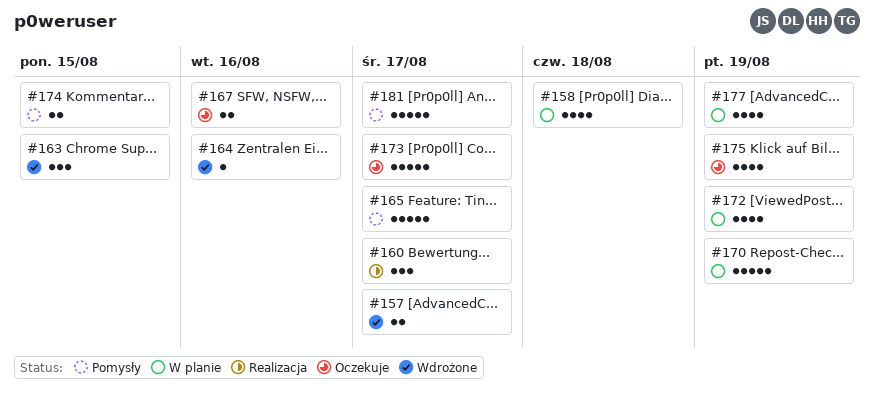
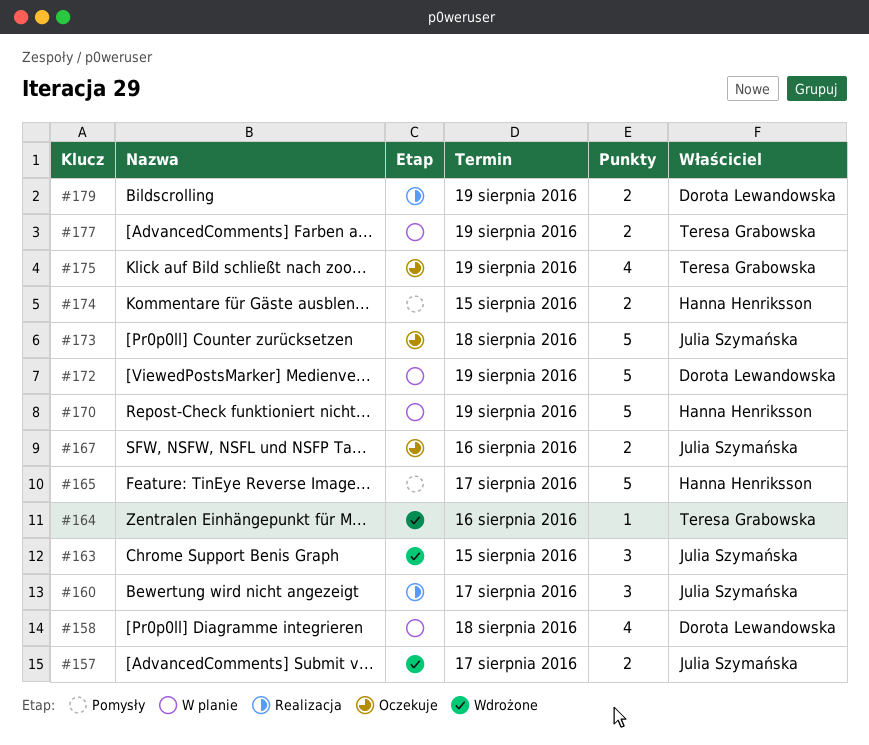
#172, estimate: 4 -> 5
#173, due: Aug 17 -> Aug 18
#177, estimate: 4 -> 2
#179: none -> present
#181: present -> none

